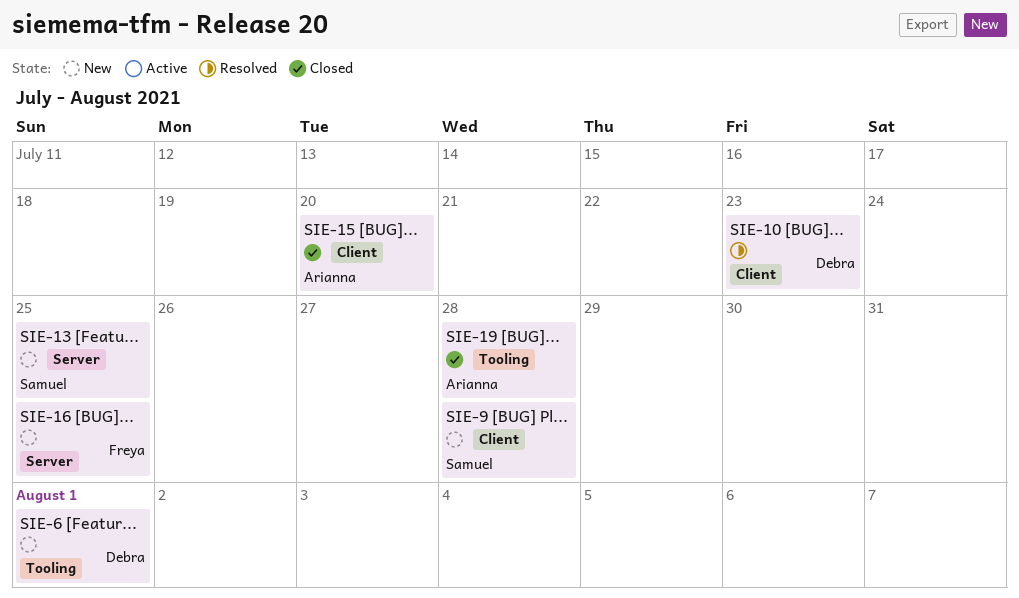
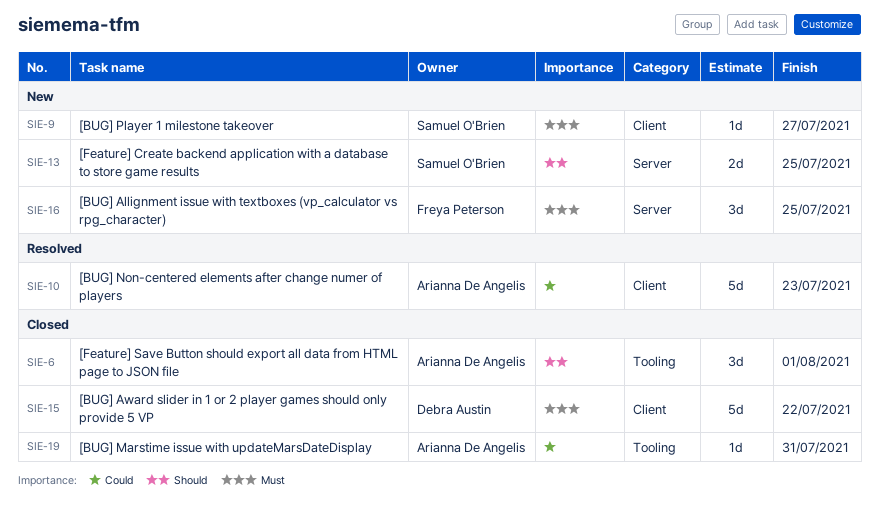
SIE-6, status: New -> Closed
SIE-6, owner: Debra Austin -> Arianna De Angelis
SIE-9, due: Jul 28 -> Jul 27
SIE-10, owner: Debra Austin -> Arianna De Angelis
SIE-15, owner: Arianna De Angelis -> Debra Austin
SIE-15, due: Jul 20 -> Jul 22
SIE-19, due: Jul 28 -> Jul 31

